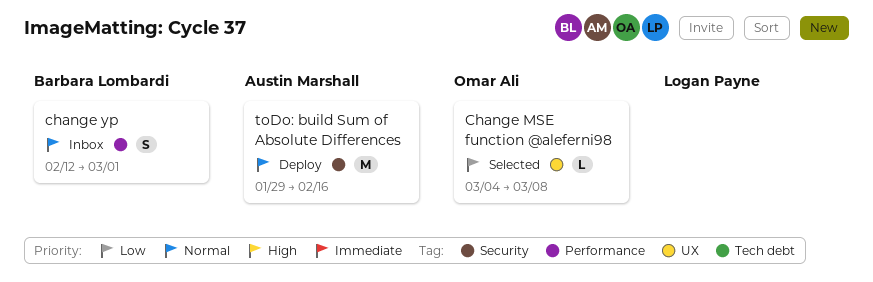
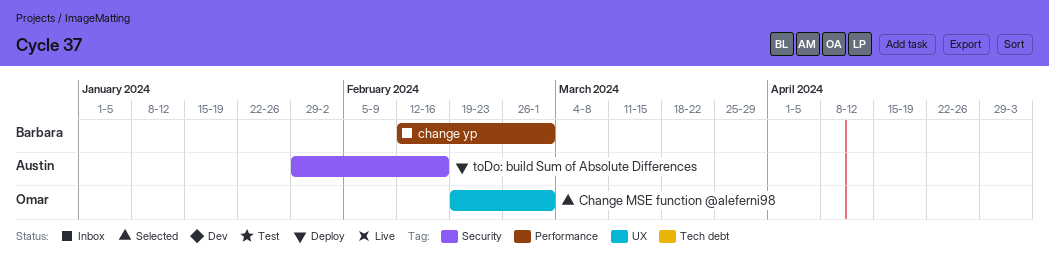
Change MSE function @aleferni98, start: Mar 4 -> Feb 19
Change MSE function @aleferni98, due: Mar 8 -> Mar 1

